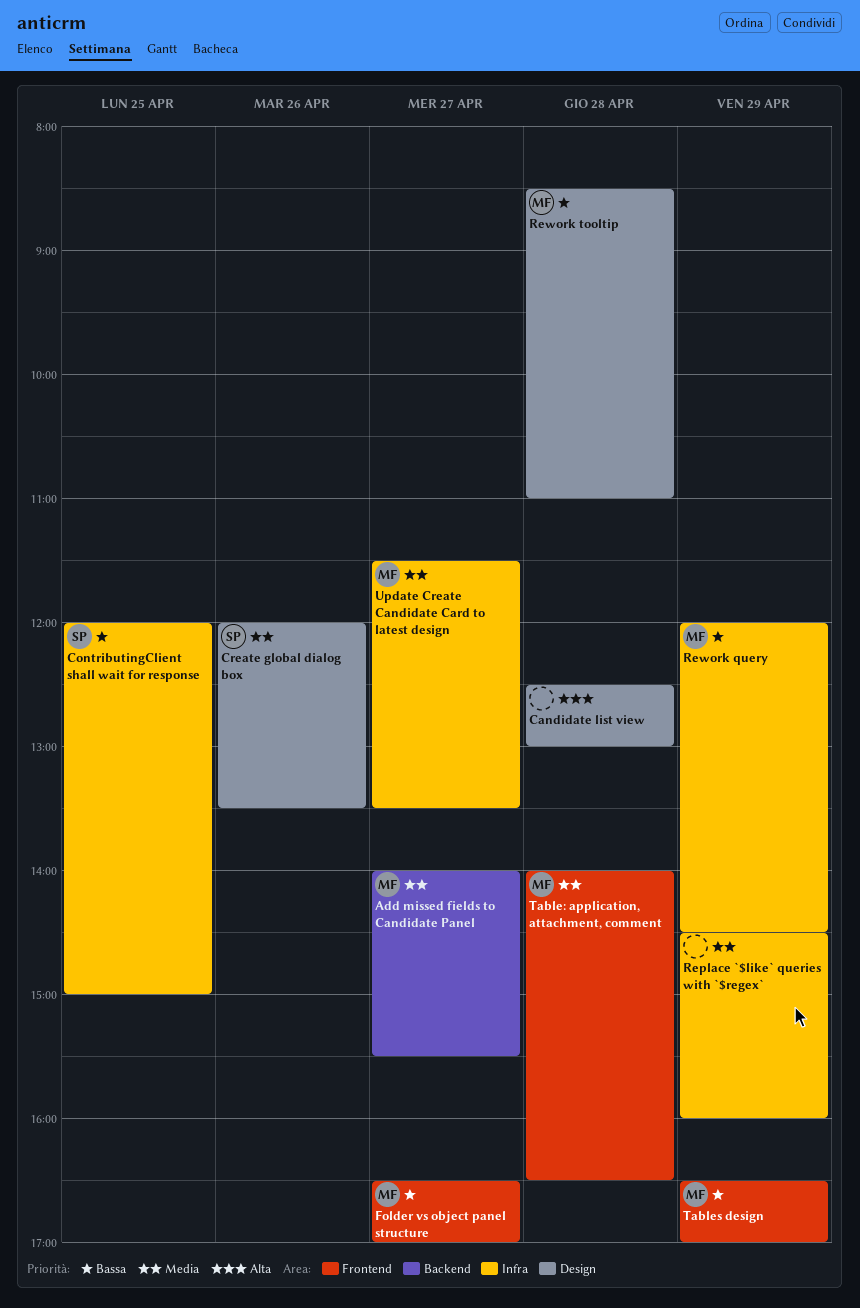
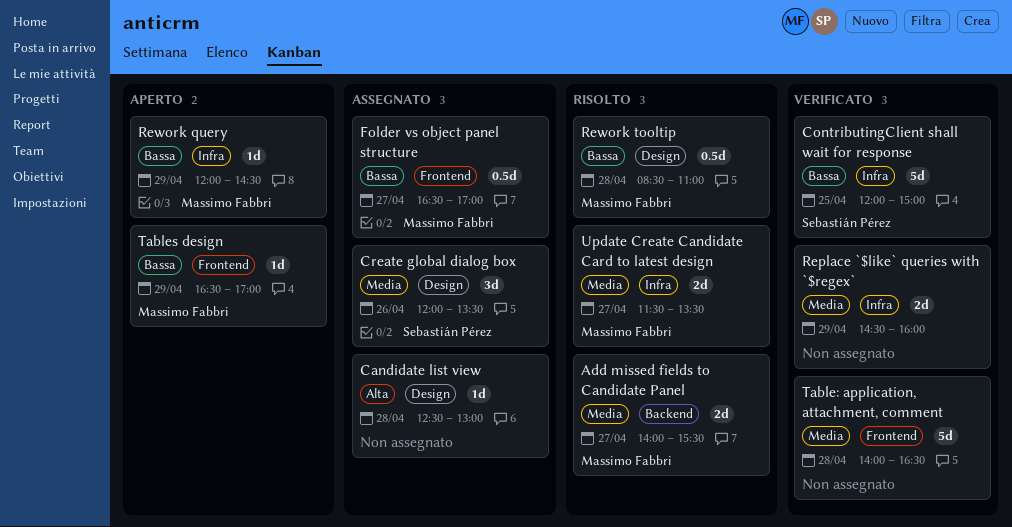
Table: application, attachment, comment, owner: Massimo Fabbri -> none

